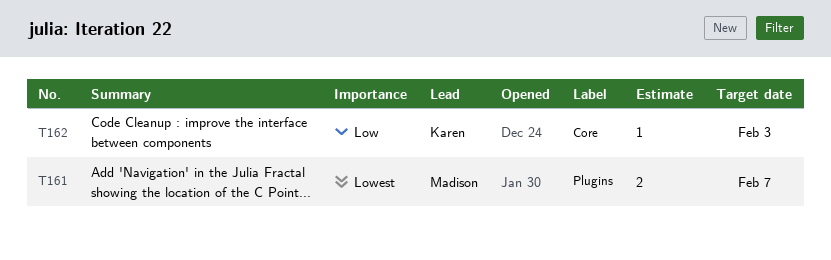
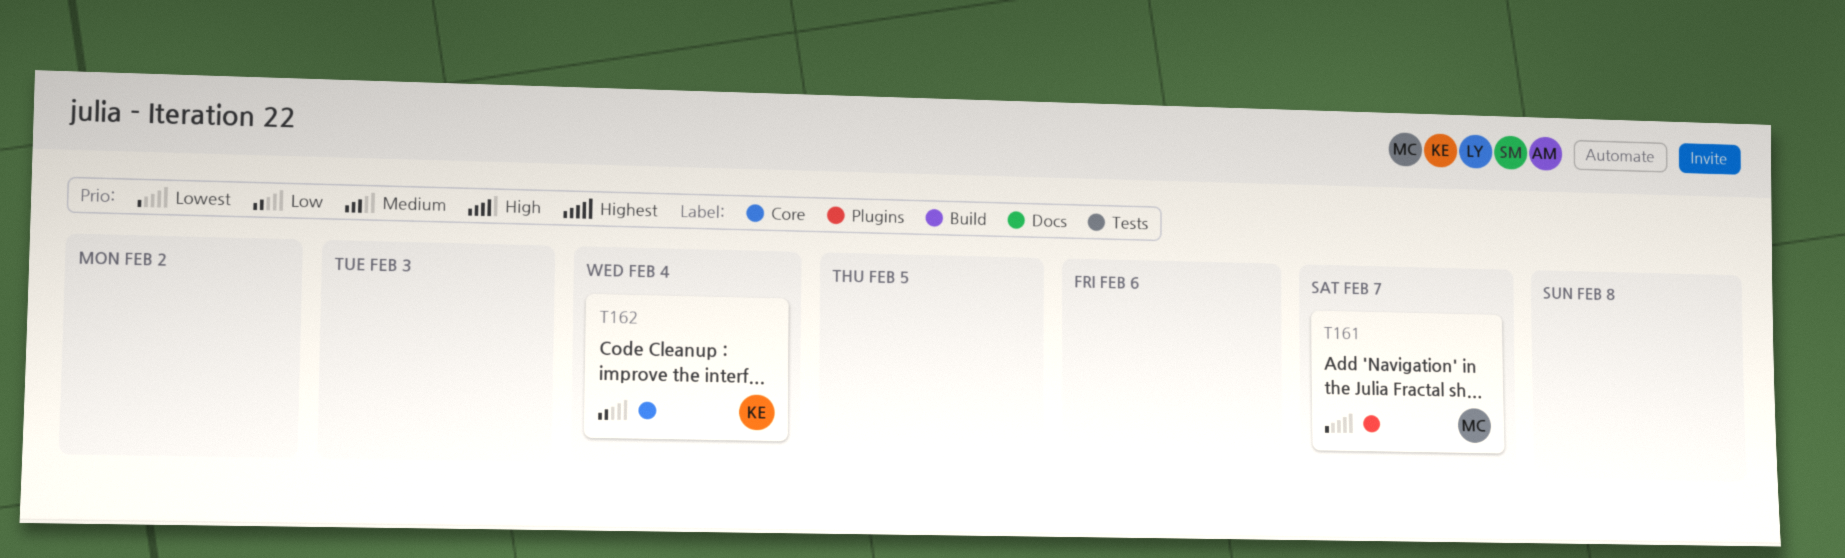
T162, due: Feb 3 -> Feb 4

